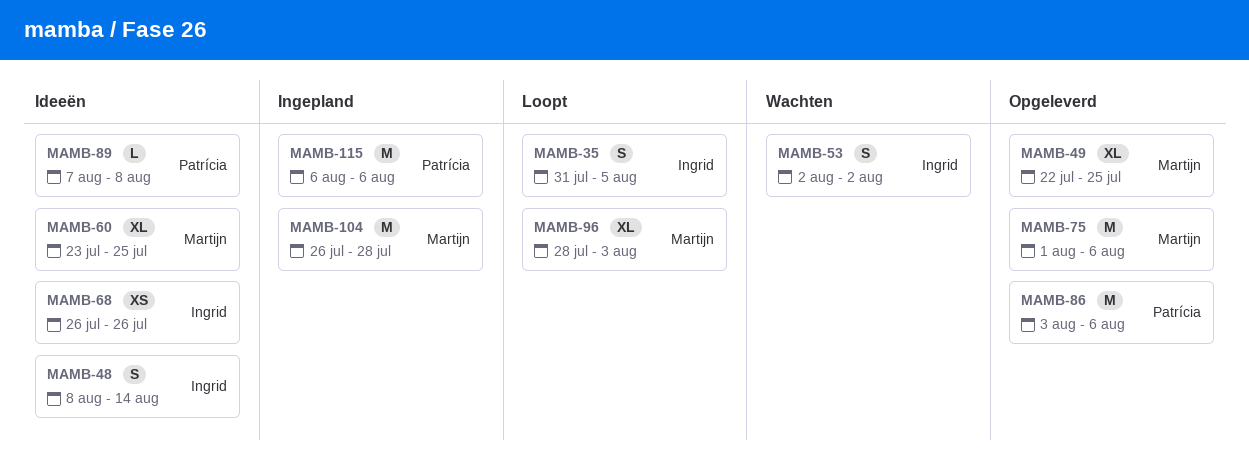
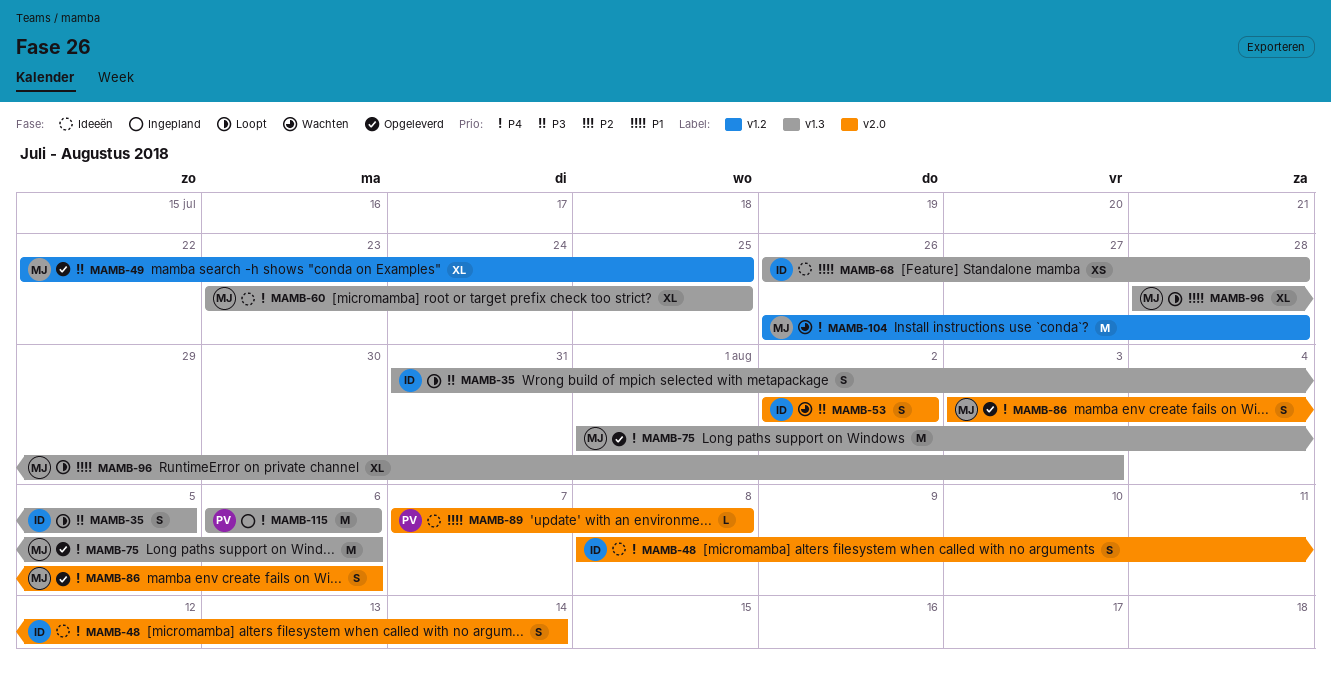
MAMB-68, due: Jul 26 -> Jul 28
MAMB-86, owner: Patrícia -> Martijn
MAMB-86, estimate: M -> S
MAMB-104, status: Ingepland -> Wachten

